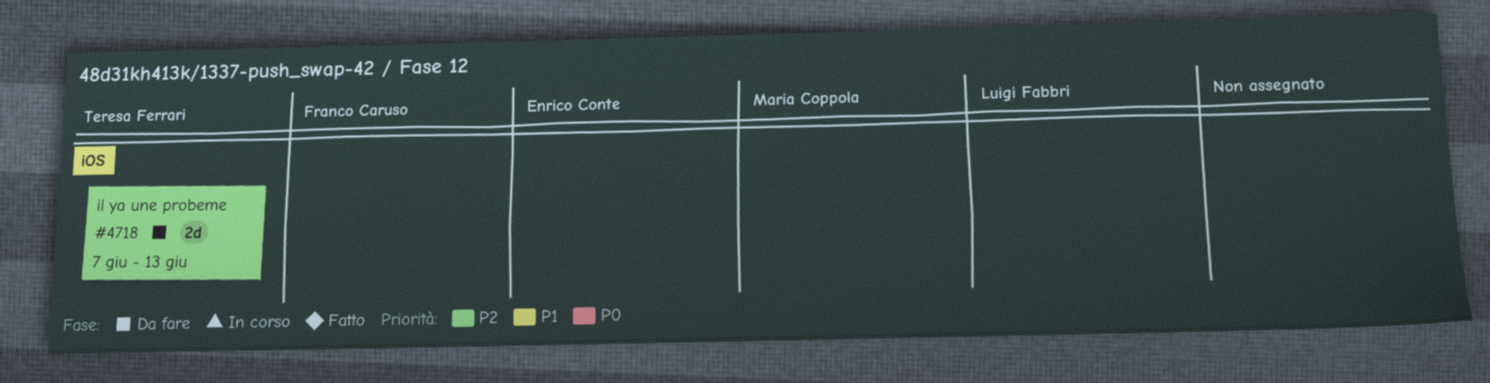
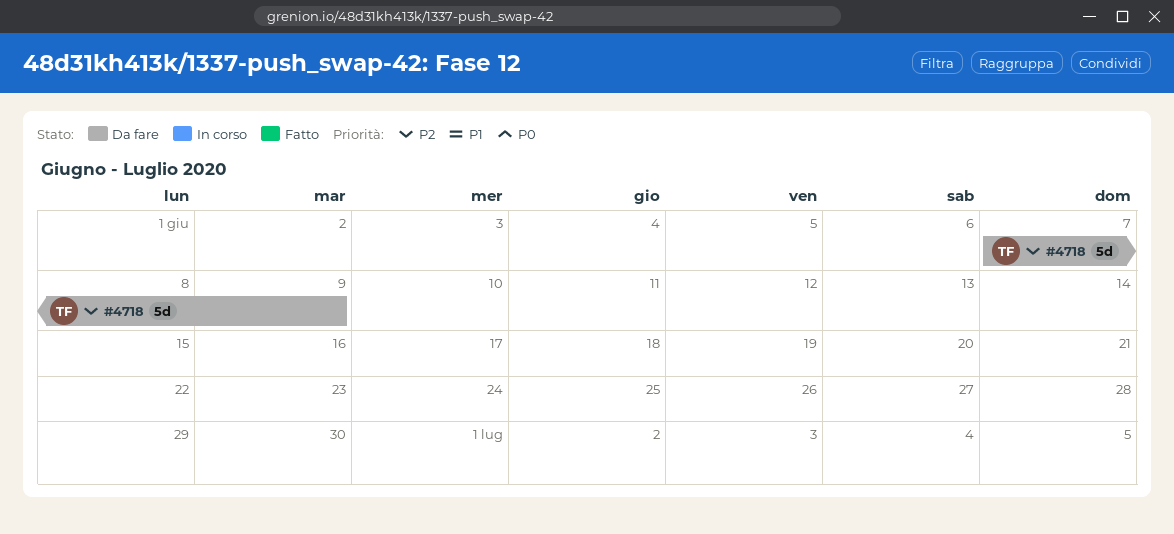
#4718, estimate: 2d -> 5d
#4718, due: Jun 13 -> Jun 9

